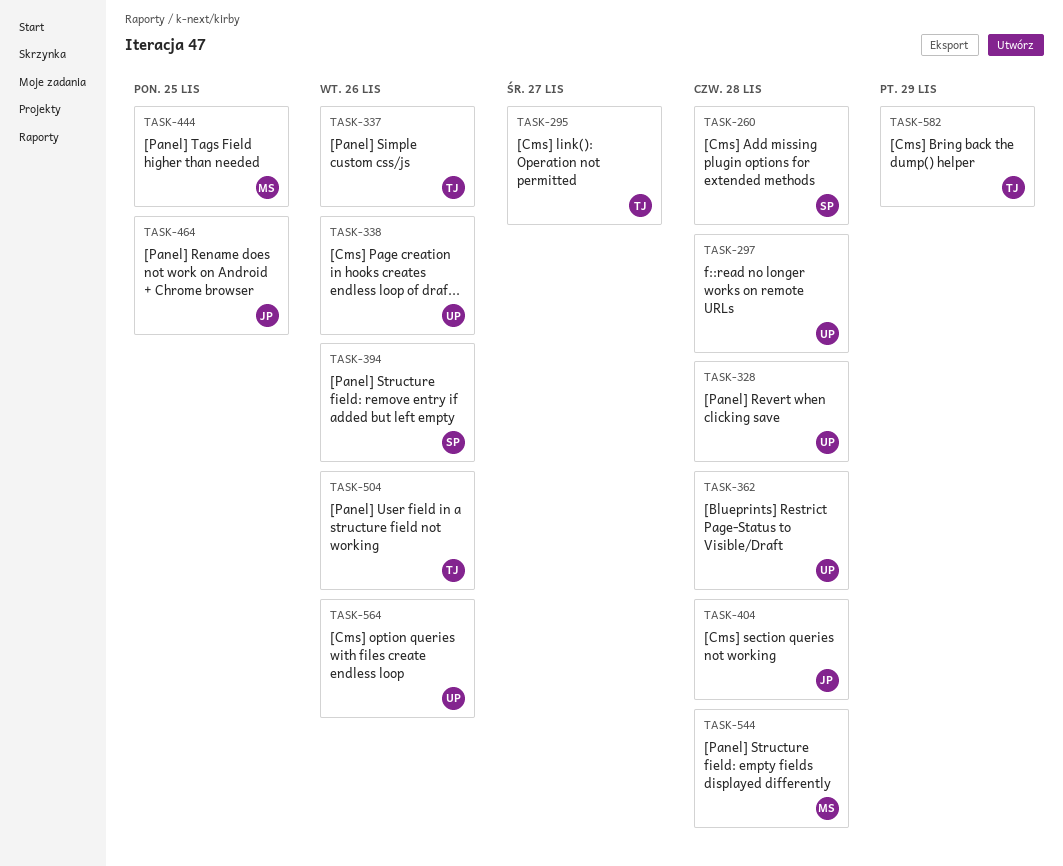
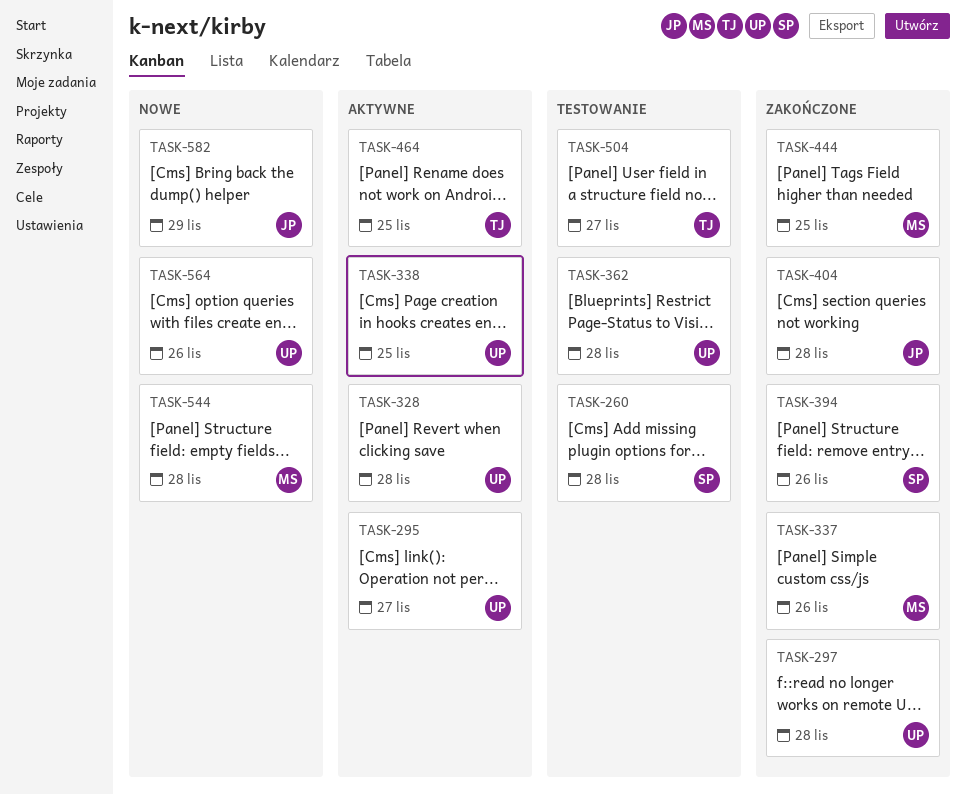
TASK-295, owner: TJ -> UP
TASK-337, owner: TJ -> MS
TASK-338, due: Nov 26 -> Nov 25
TASK-464, owner: JP -> TJ
TASK-504, due: Nov 26 -> Nov 27
TASK-582, owner: TJ -> JP

